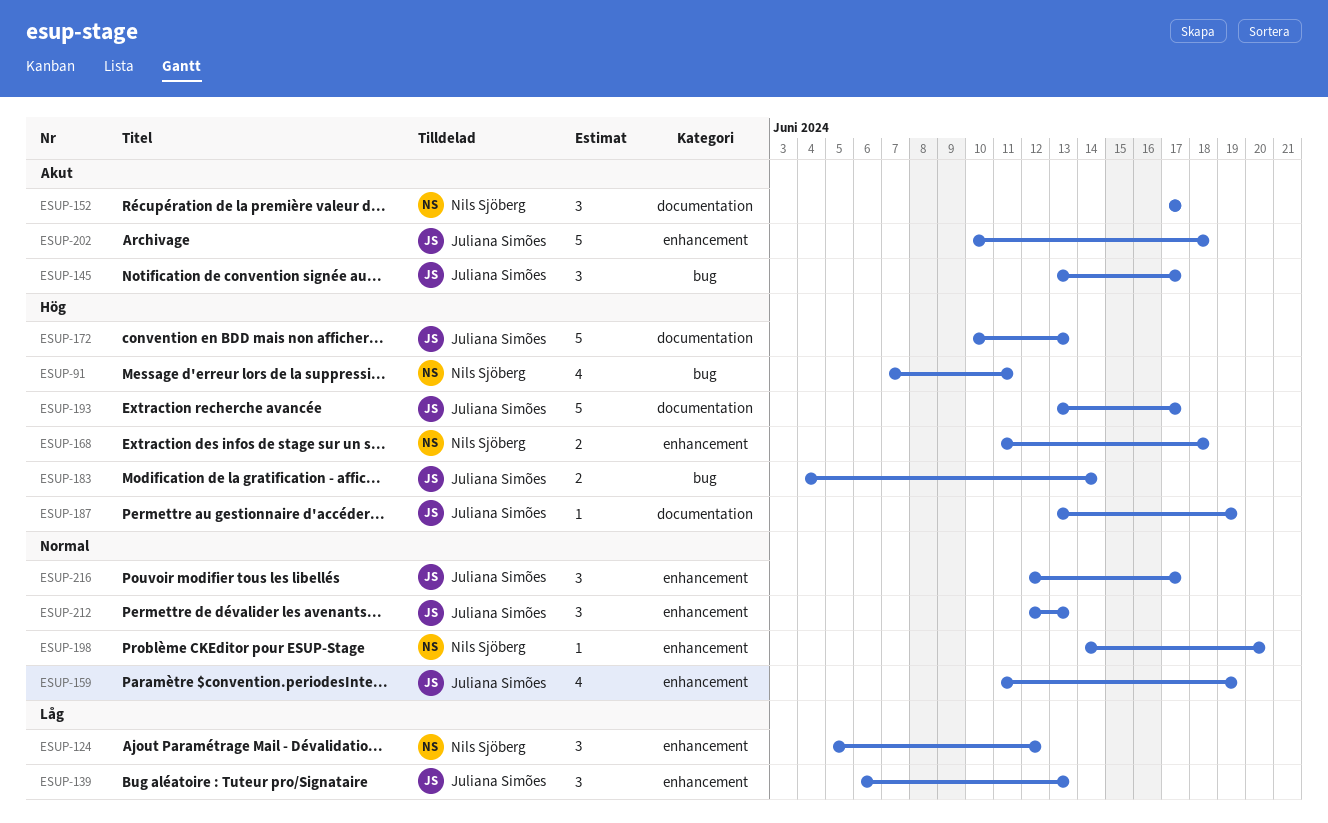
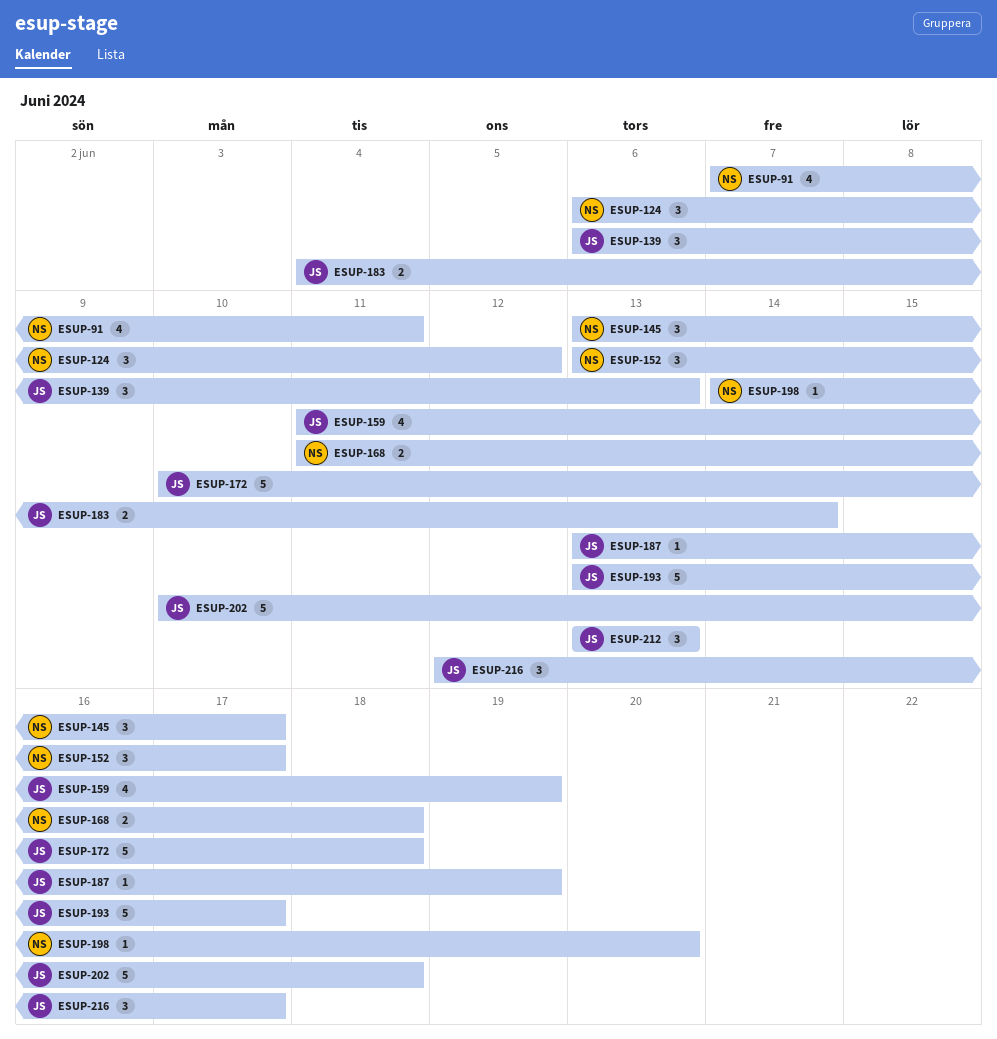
ESUP-124, start: Jun 5 -> Jun 6
ESUP-145, owner: Juliana Simões -> Nils Sjöberg
ESUP-152, start: Jun 17 -> Jun 13
ESUP-172, due: Jun 13 -> Jun 18
ESUP-212, start: Jun 12 -> Jun 13

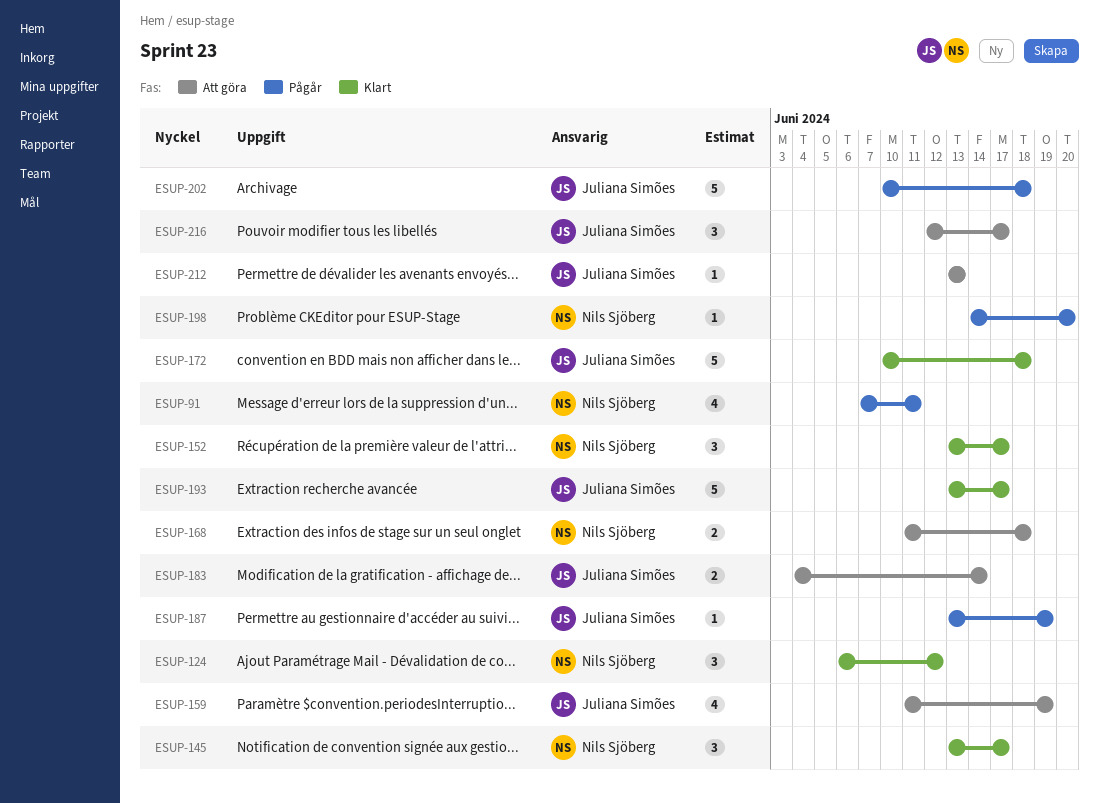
ESUP-139: present -> none
ESUP-212, estimate: 3 -> 1

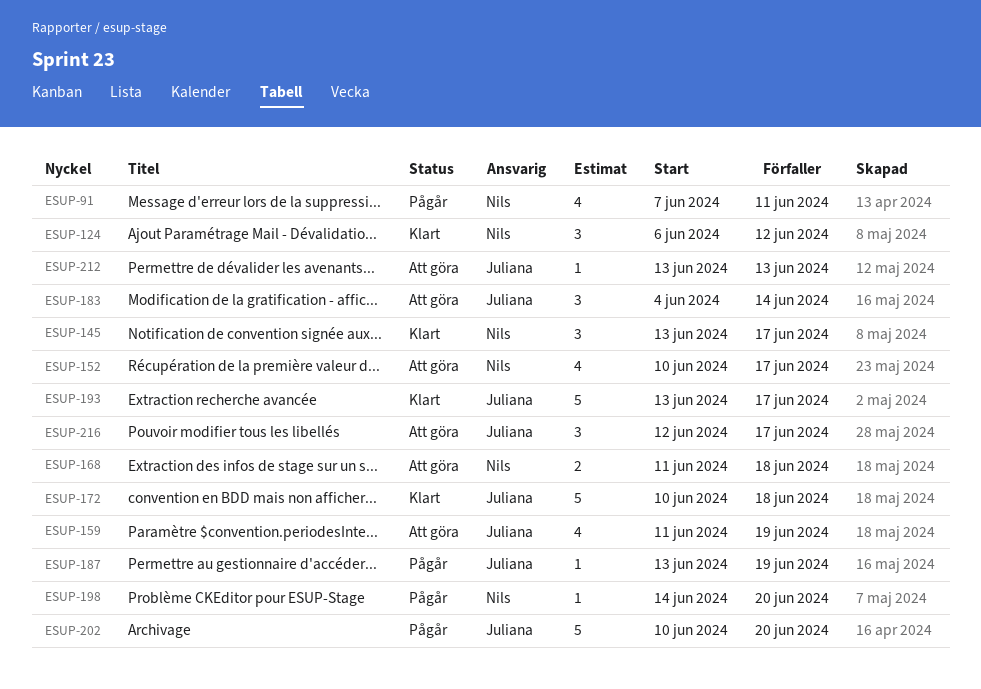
ESUP-152, status: Klart -> Att göra
ESUP-152, estimate: 3 -> 4
ESUP-152, start: Jun 13 -> Jun 10
ESUP-183, estimate: 2 -> 3
ESUP-202, due: Jun 18 -> Jun 20

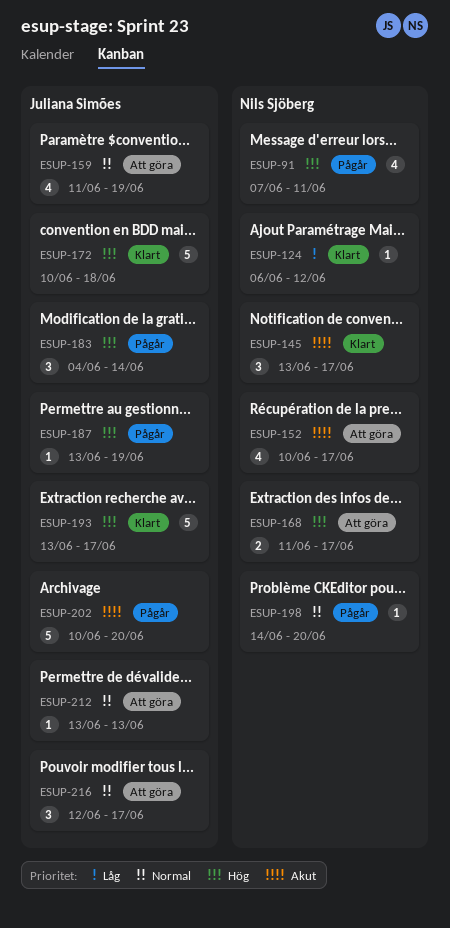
ESUP-124, estimate: 3 -> 1
ESUP-168, due: Jun 18 -> Jun 17
ESUP-183, status: Att göra -> Pågår

